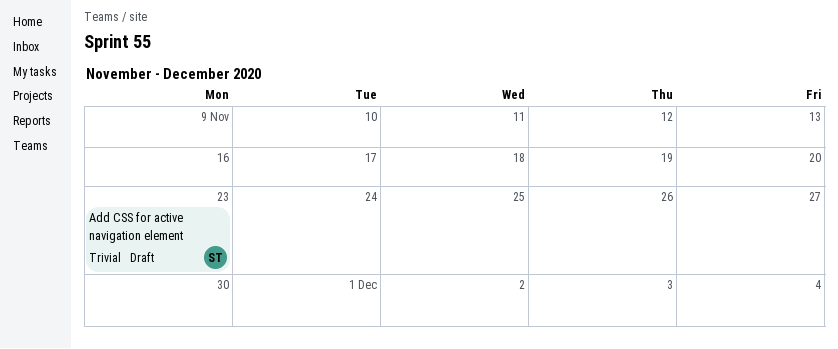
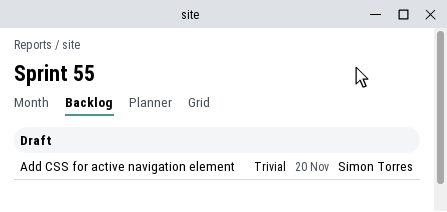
Add CSS for active navigation element, due: Nov 23 -> Nov 20

